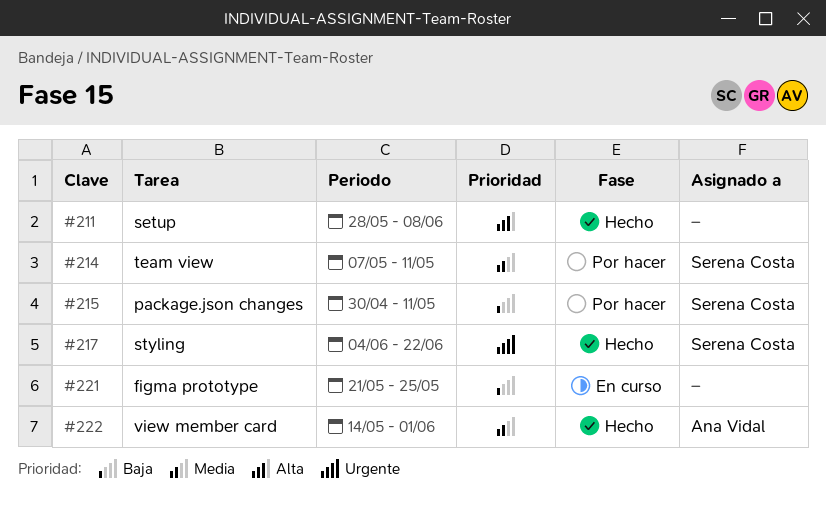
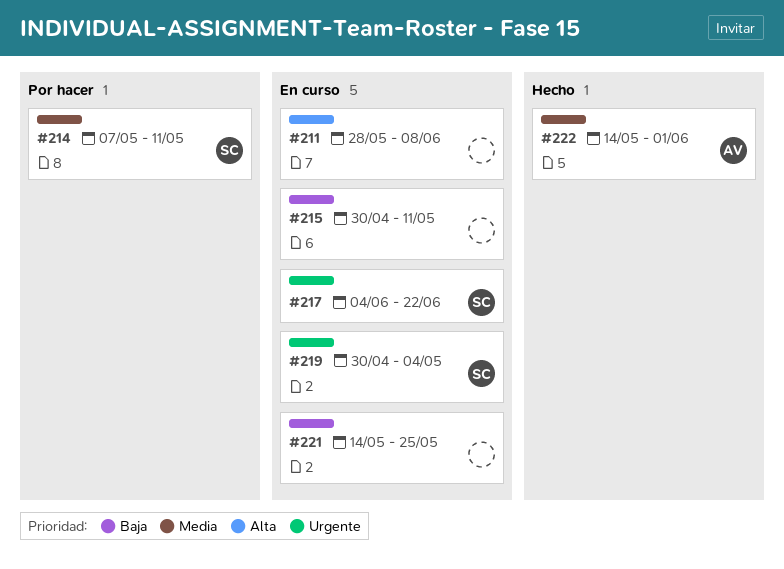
#211, status: Hecho -> En curso
#215, status: Por hacer -> En curso
#215, owner: Serena Costa -> none
#217, status: Hecho -> En curso
#219: none -> present
#221, start: May 21 -> May 14

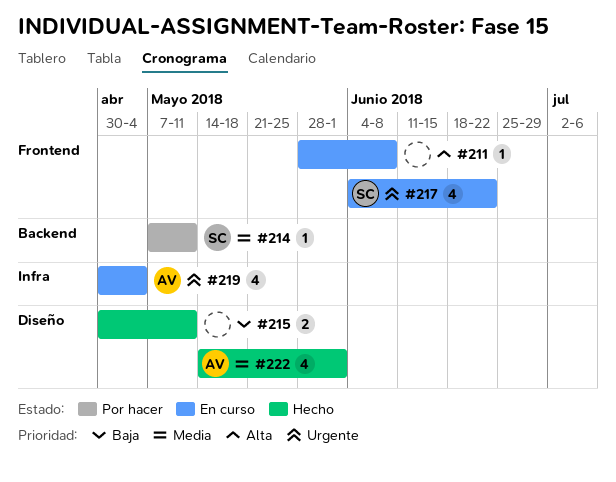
#215, status: En curso -> Hecho
#219, owner: SC -> AV
#221: present -> none

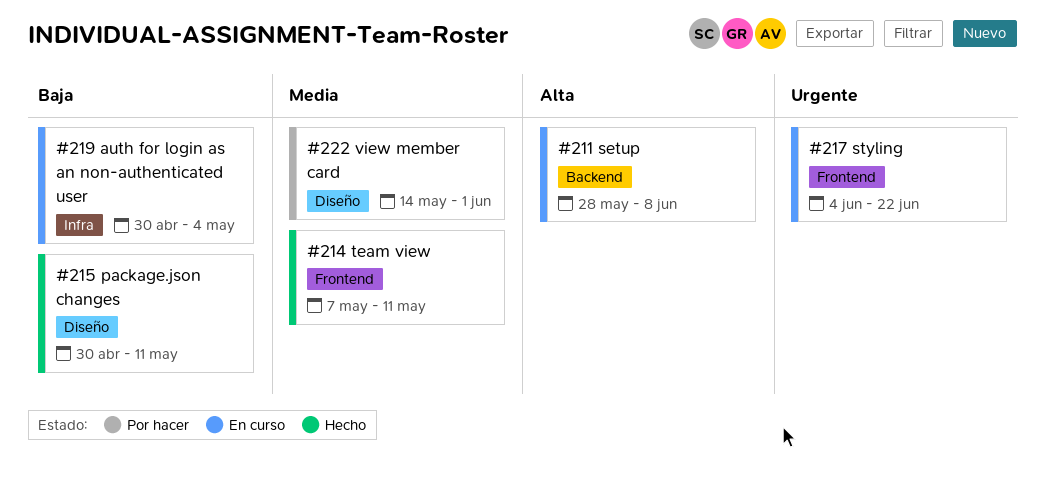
#211, label: Frontend -> Backend
#214, status: Por hacer -> Hecho
#214, label: Backend -> Frontend
#219, priority: Urgente -> Baja
#222, status: Hecho -> Por hacer

